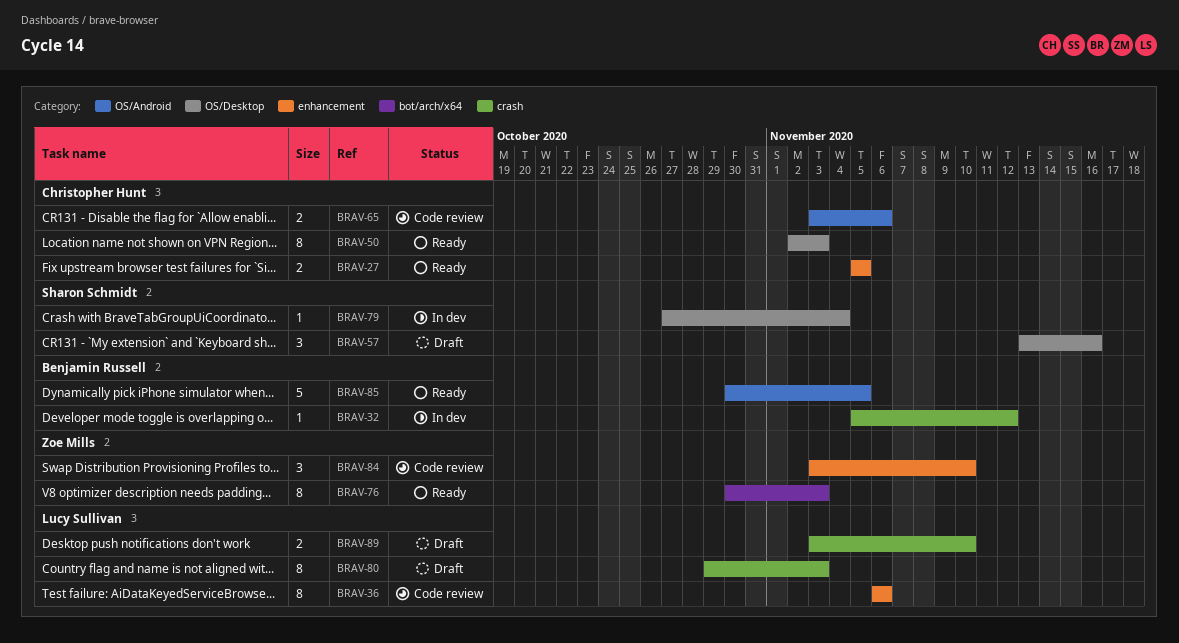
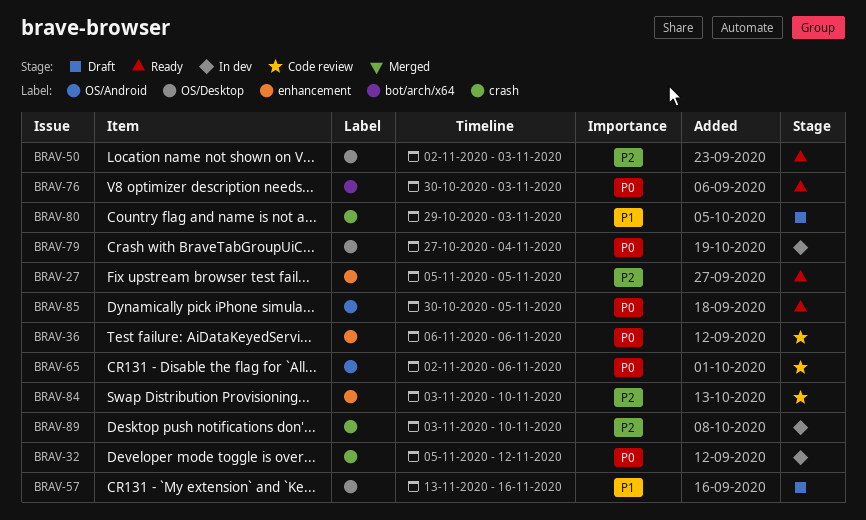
BRAV-65, start: Nov 3 -> Nov 2
BRAV-89, status: Draft -> In dev

